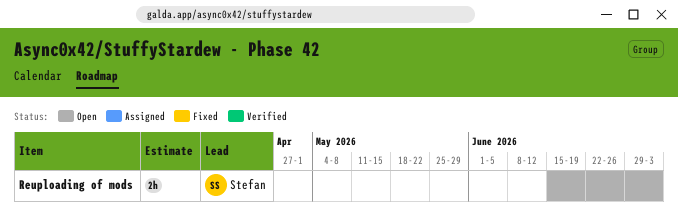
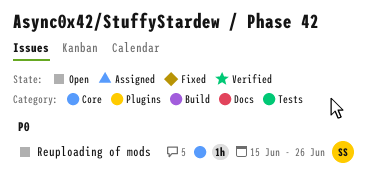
Reuploading of mods, estimate: 2h -> 1h
Reuploading of mods, due: Jul 3 -> Jun 26

